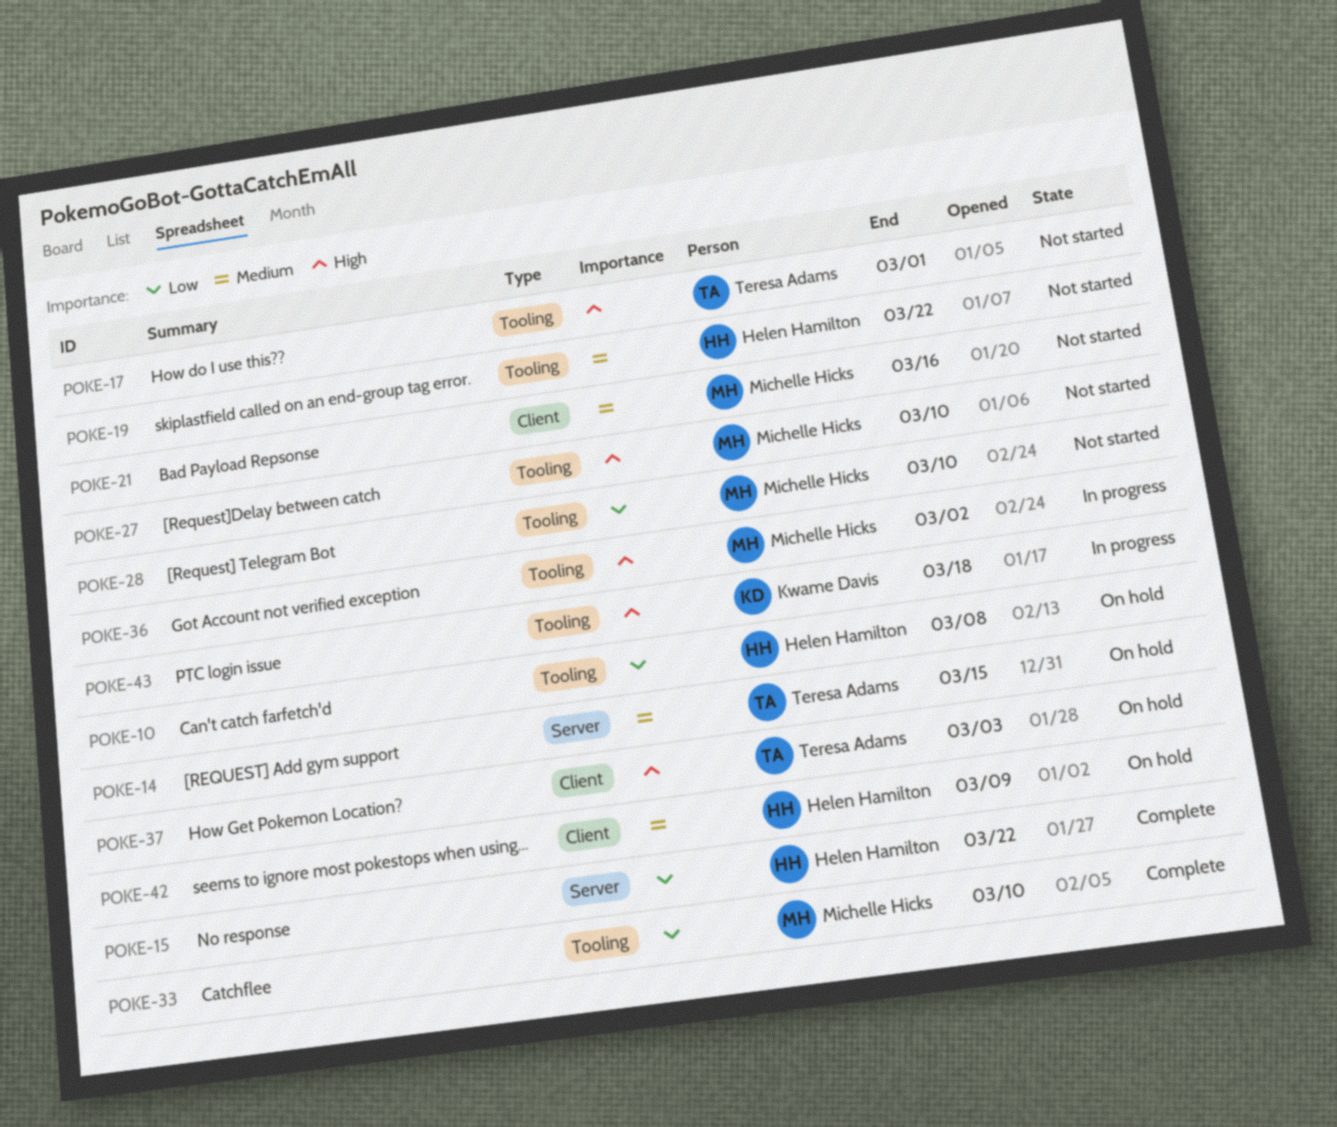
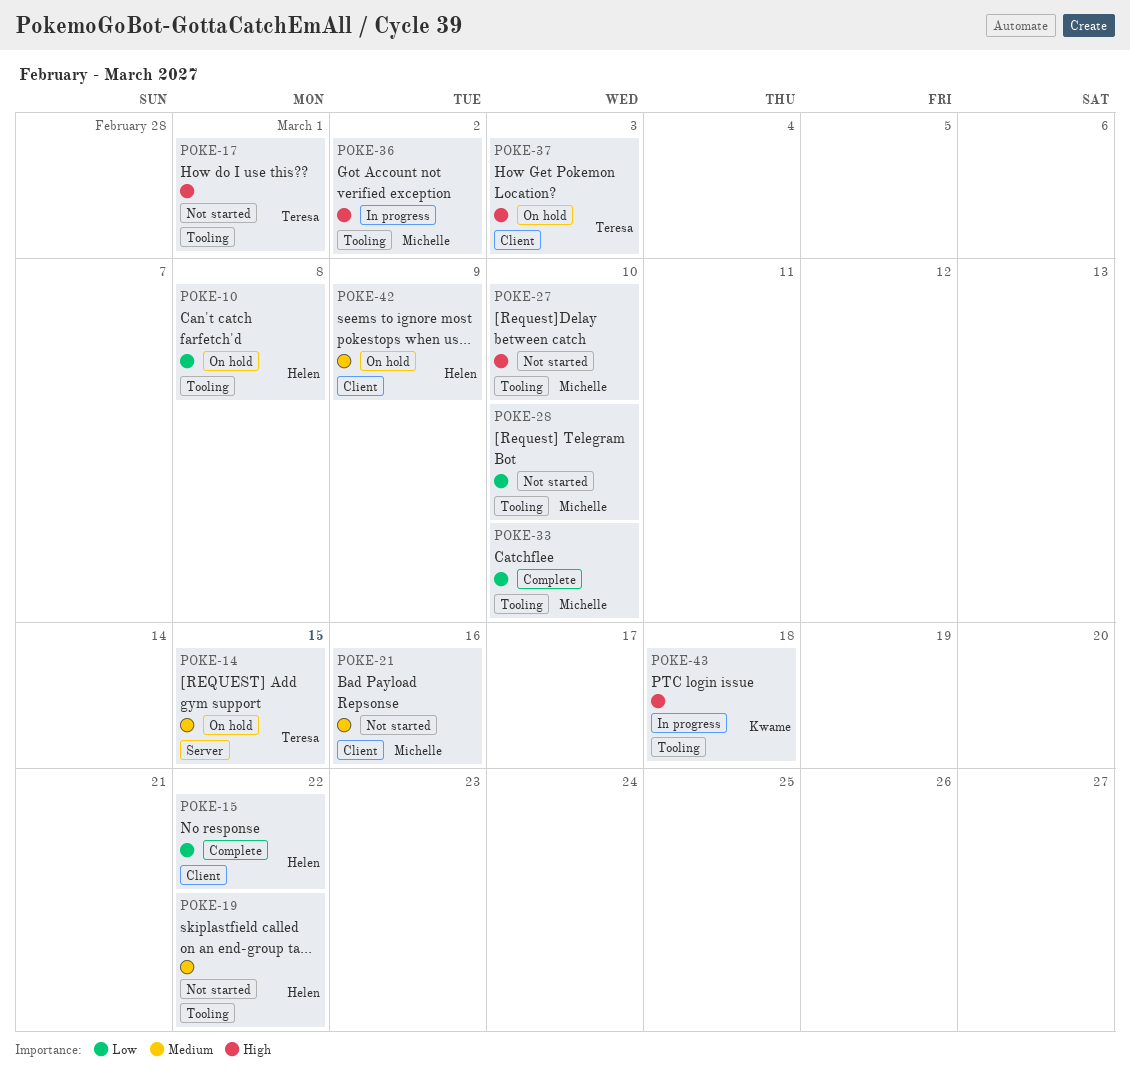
POKE-15, label: Server -> Client

